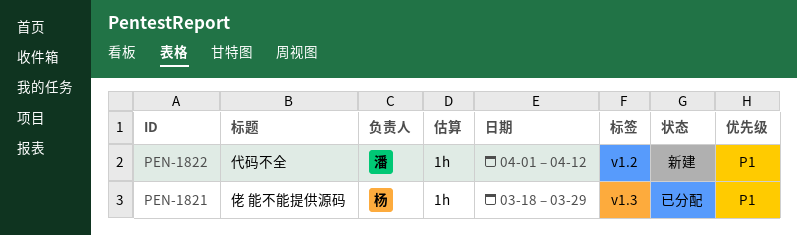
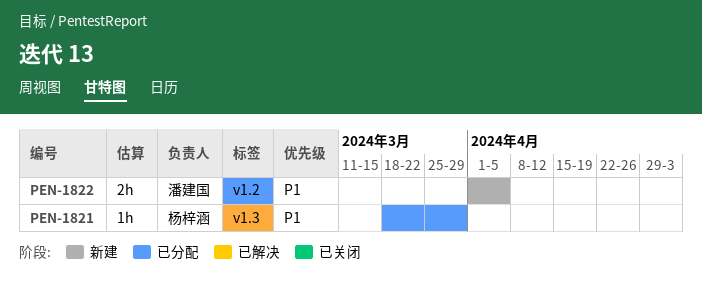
PEN-1822, estimate: 1h -> 2h
PEN-1822, due: Apr 12 -> Apr 5

